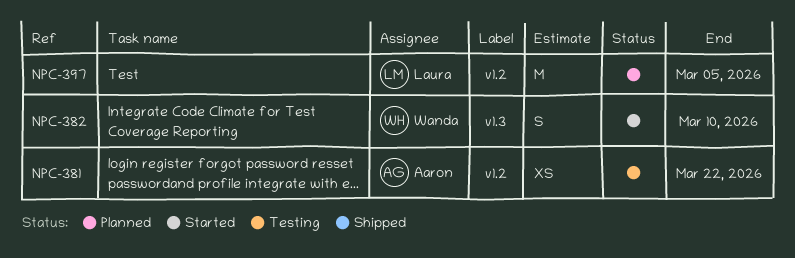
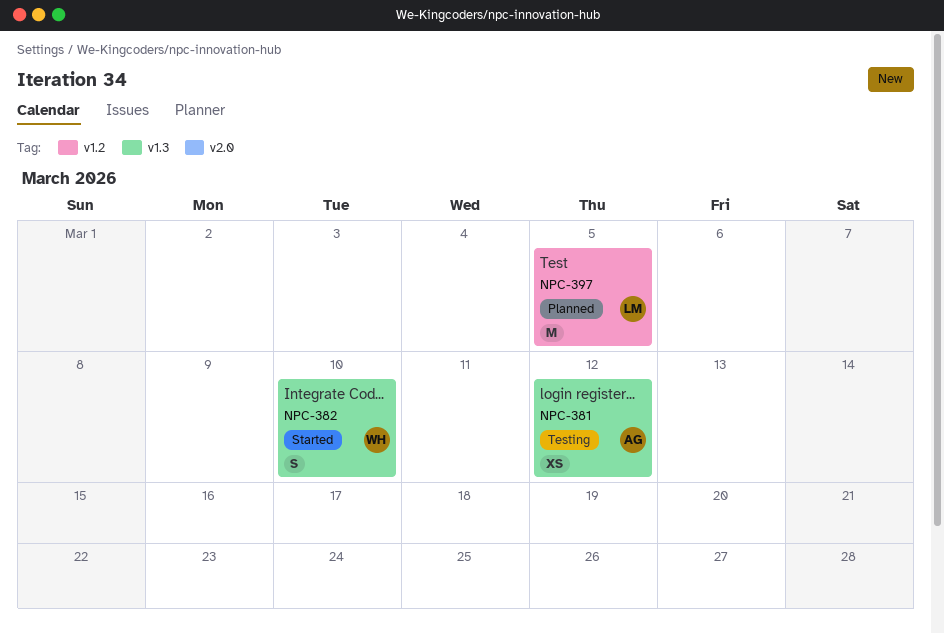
NPC-381, label: v1.2 -> v1.3
NPC-381, due: Mar 22 -> Mar 12

